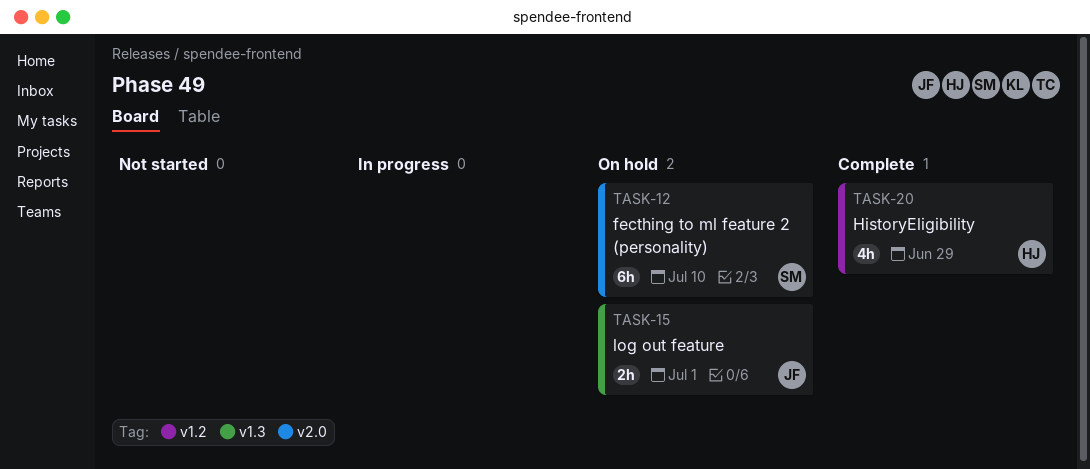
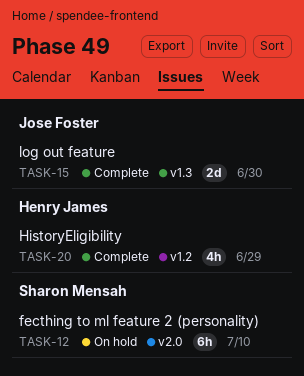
TASK-15, status: On hold -> Complete
TASK-15, estimate: 2h -> 2d
TASK-15, due: Jul 1 -> Jun 30

